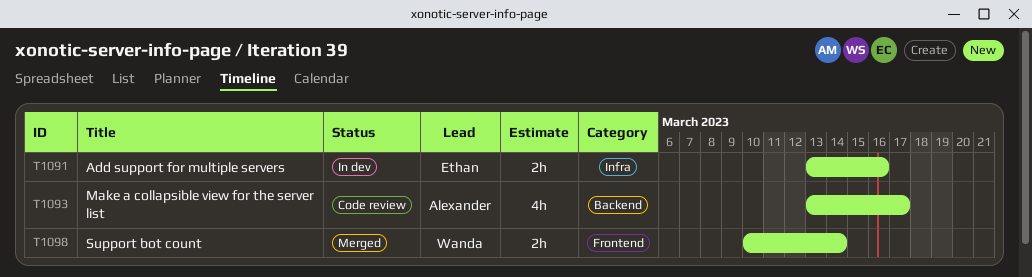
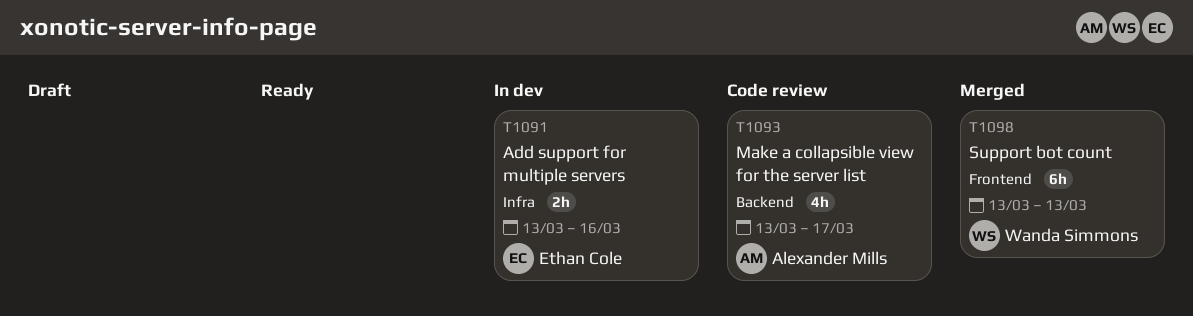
T1098, estimate: 2h -> 6h
T1098, start: Mar 10 -> Mar 13
T1098, due: Mar 14 -> Mar 13

